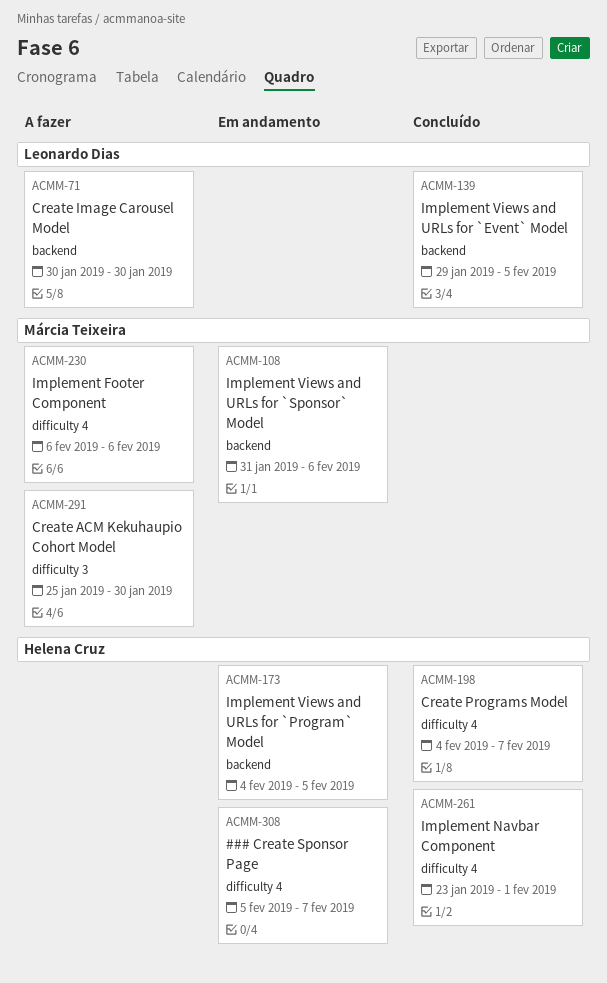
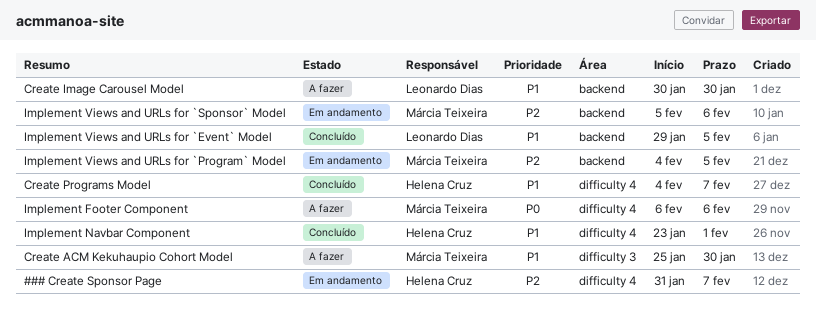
### Create Sponsor Page, start: Feb 5 -> Jan 31
Implement Views and URLs for `Program` Model, owner: Helena Cruz -> Márcia Teixeira
Implement Views and URLs for `Sponsor` Model, start: Jan 31 -> Feb 5

